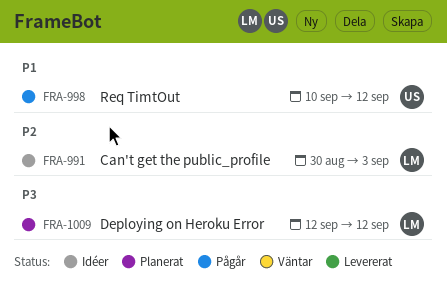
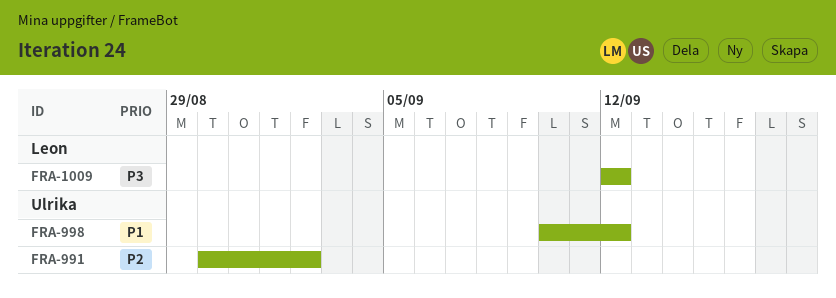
FRA-991, owner: Leon -> Ulrika
FRA-991, due: Sep 3 -> Sep 2

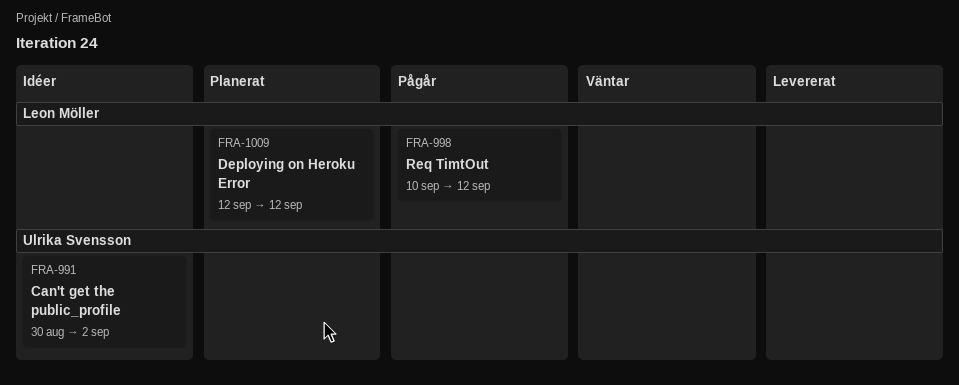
FRA-998, owner: Ulrika Svensson -> Leon Möller

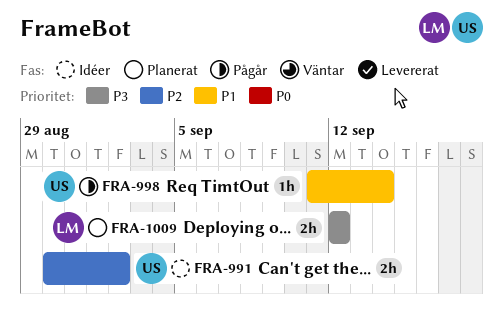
FRA-998, owner: Leon Möller -> Ulrika Svensson
FRA-998, start: Sep 10 -> Sep 11
FRA-998, due: Sep 12 -> Sep 14

